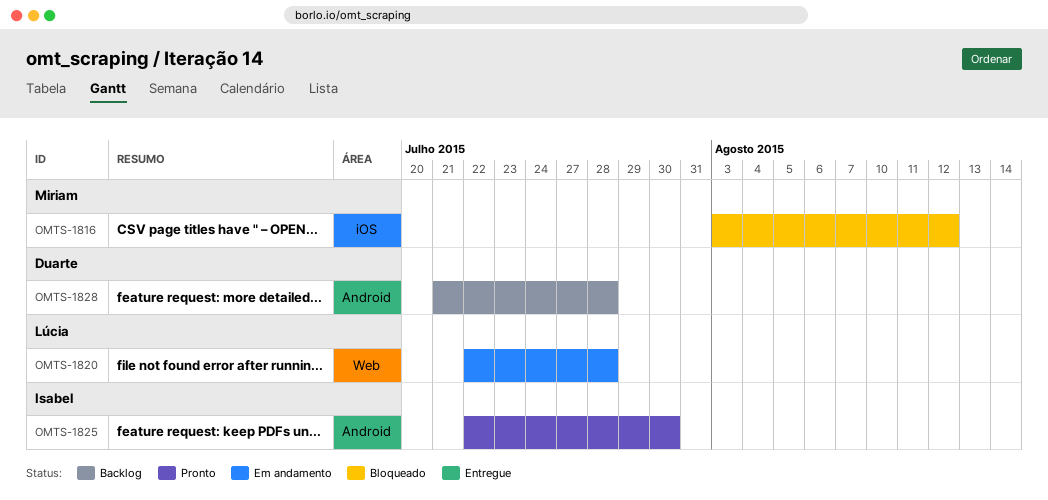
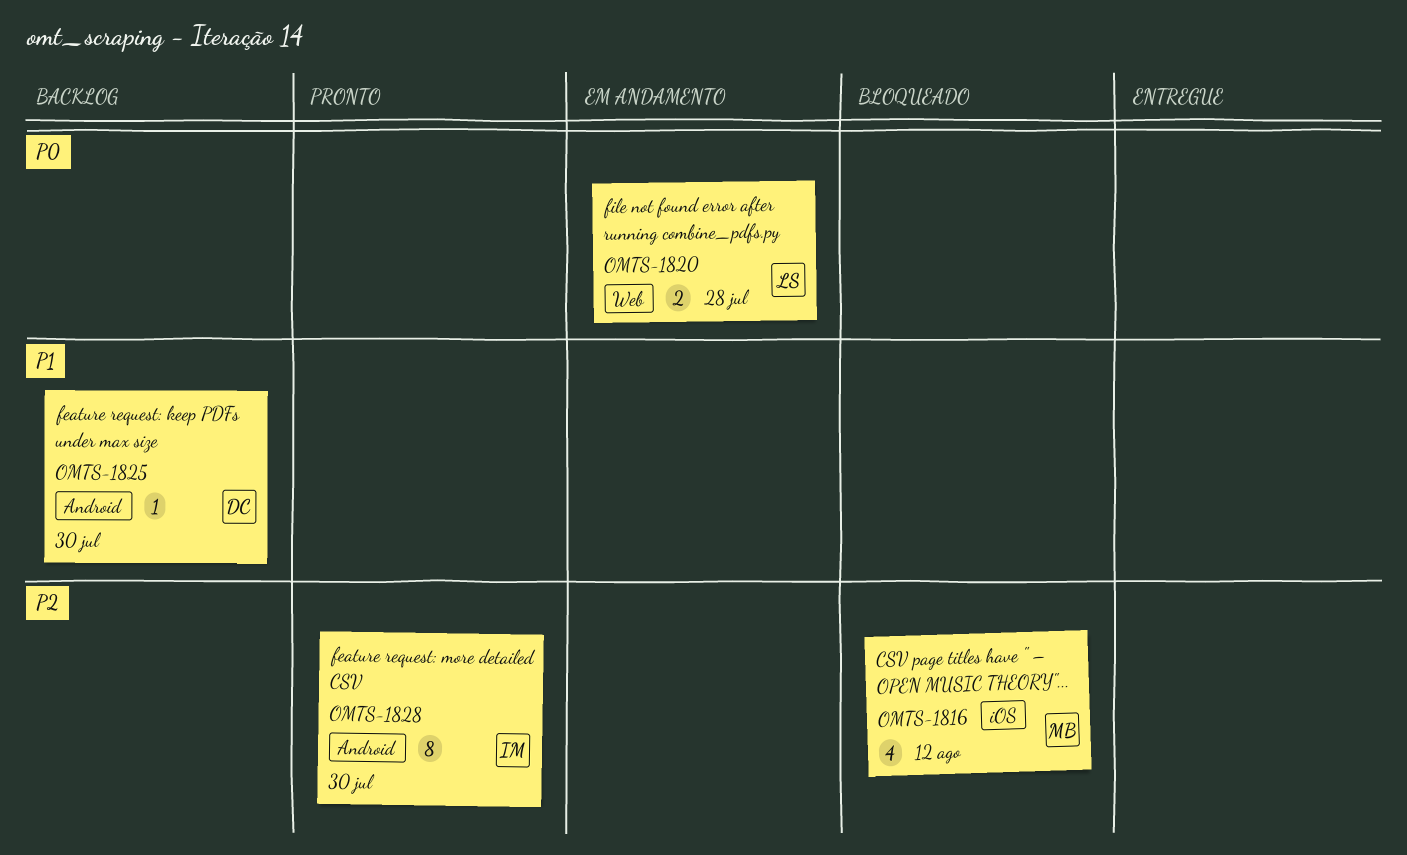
OMTS-1825, status: Pronto -> Backlog
OMTS-1825, owner: Isabel -> Duarte
OMTS-1828, status: Backlog -> Pronto
OMTS-1828, owner: Duarte -> Isabel
OMTS-1828, due: Jul 28 -> Jul 30

